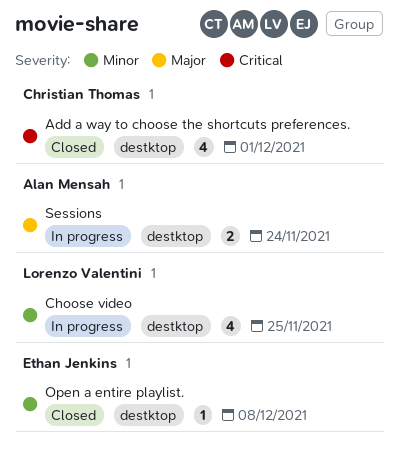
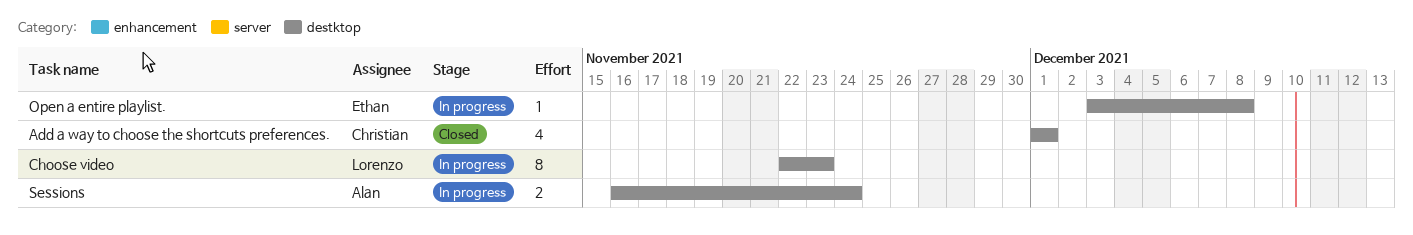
Choose video, estimate: 4 -> 8
Choose video, due: Nov 25 -> Nov 23
Open a entire playlist., status: Closed -> In progress

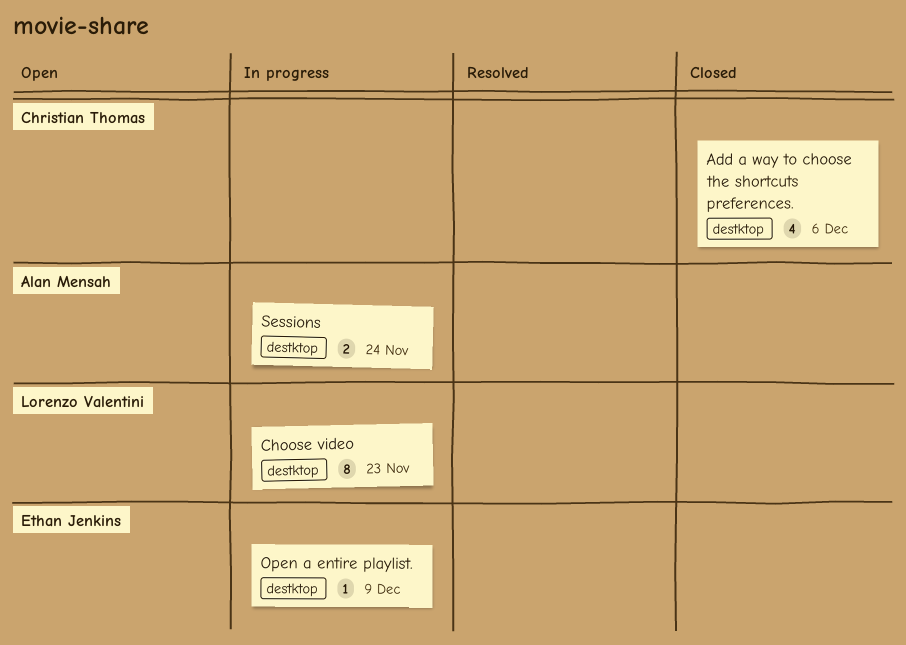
Add a way to choose the shortcuts preferences., due: Dec 1 -> Dec 6
Open a entire playlist., due: Dec 8 -> Dec 9

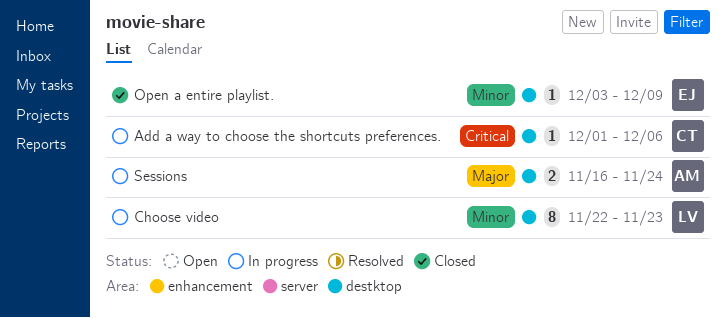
Add a way to choose the shortcuts preferences., status: Closed -> In progress
Add a way to choose the shortcuts preferences., estimate: 4 -> 1
Open a entire playlist., status: In progress -> Closed

